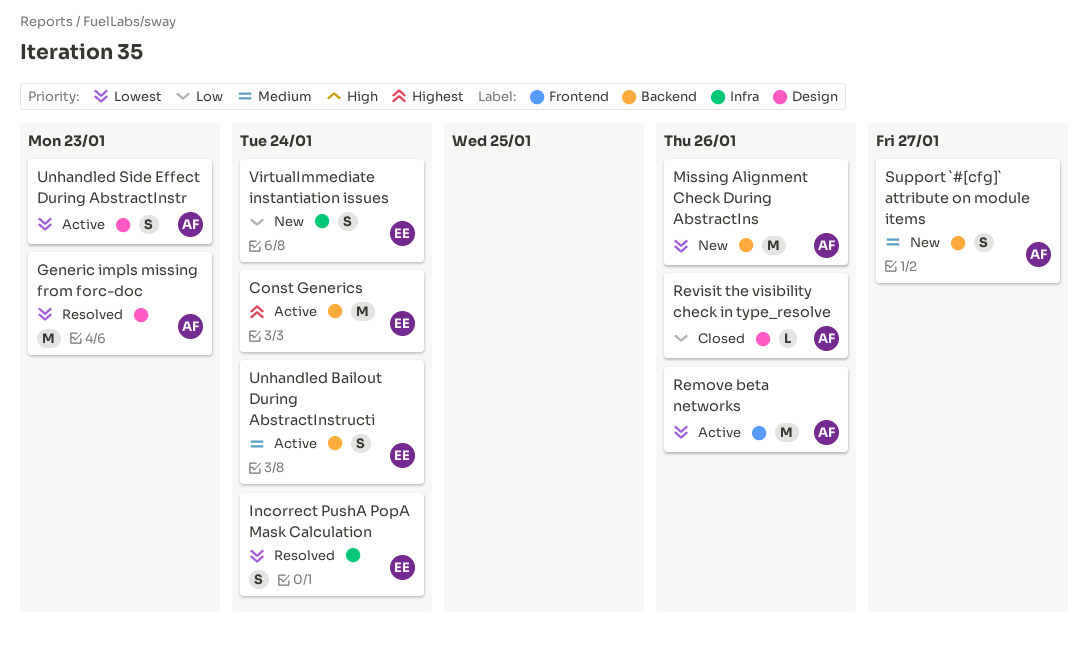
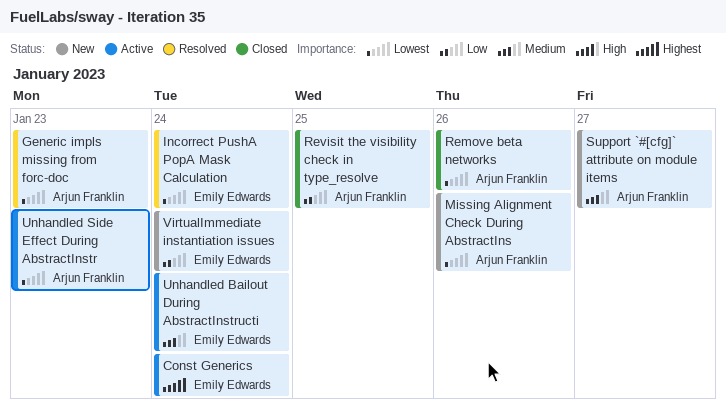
Remove beta networks, status: Active -> Closed
Revisit the visibility check in type_resolve, due: Jan 26 -> Jan 25

